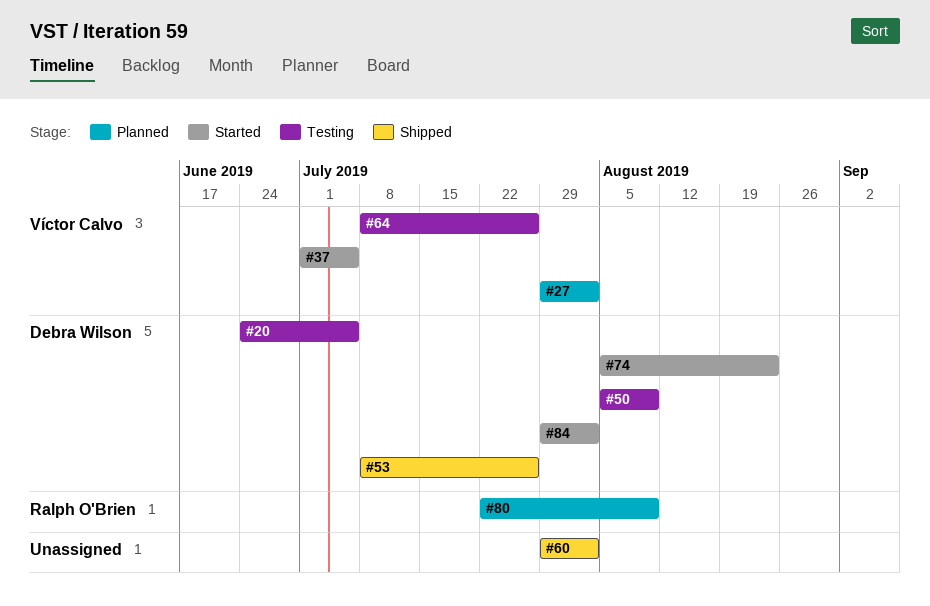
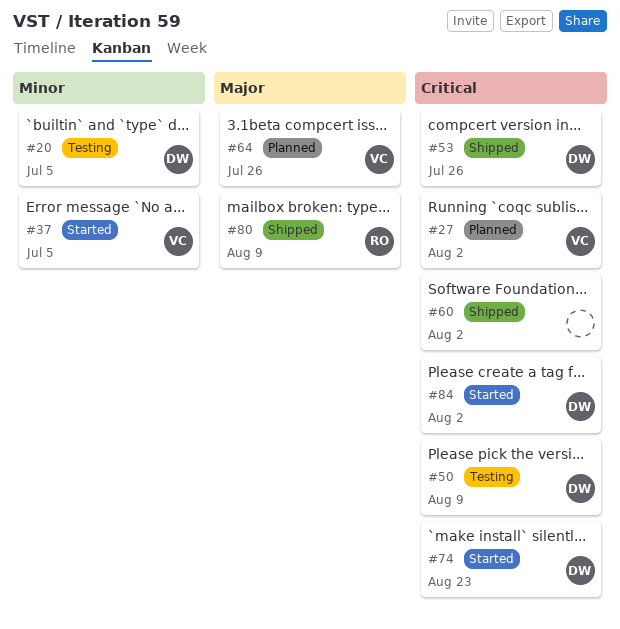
#64, status: Testing -> Planned
#80, status: Planned -> Shipped

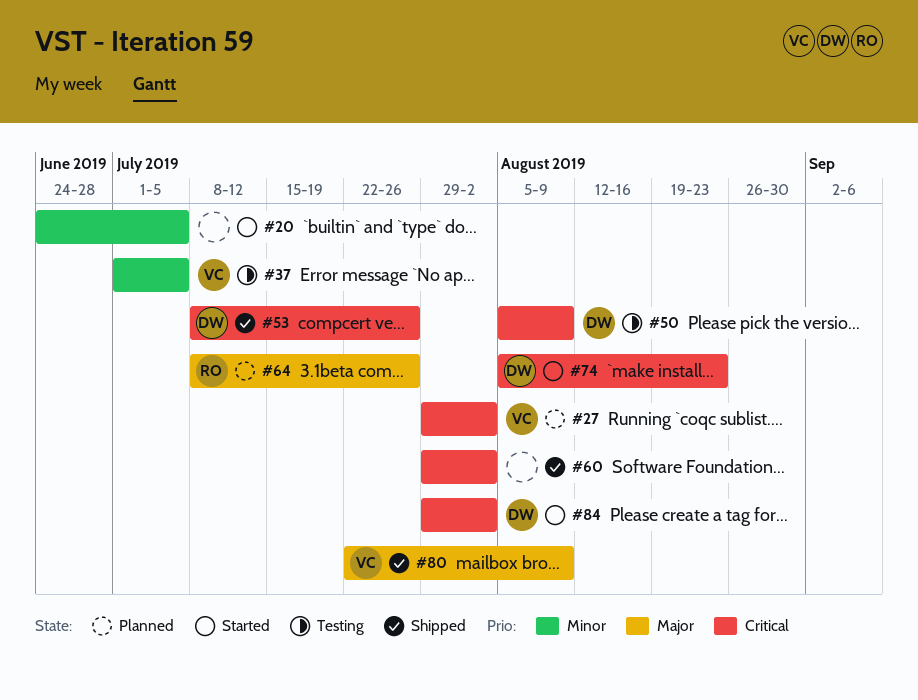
#20, status: Testing -> Started
#20, owner: DW -> none
#37, status: Started -> Testing
#64, owner: VC -> RO
#80, owner: RO -> VC

